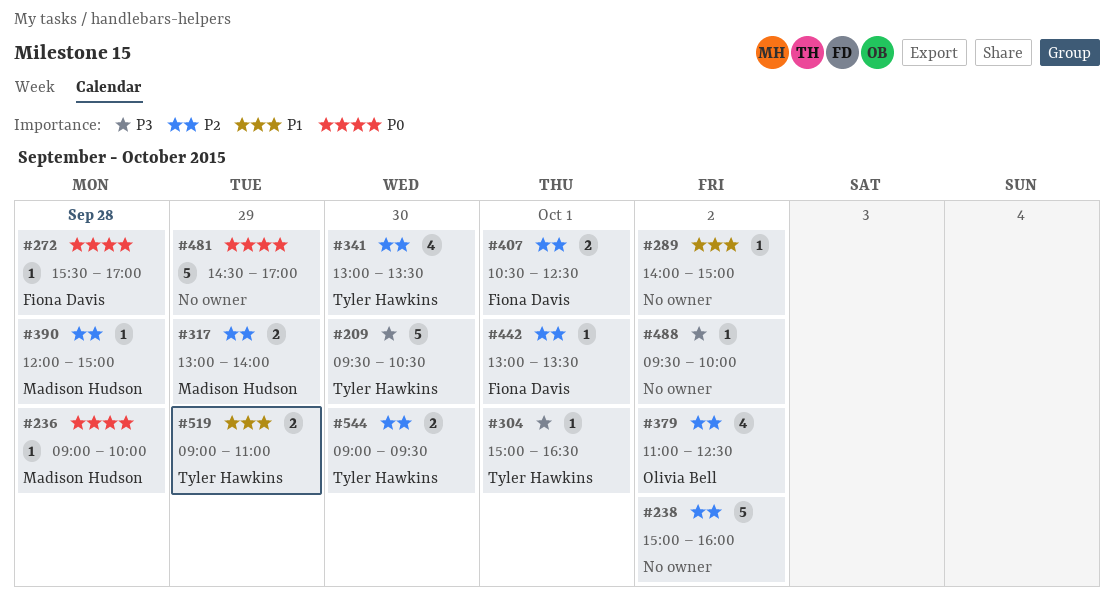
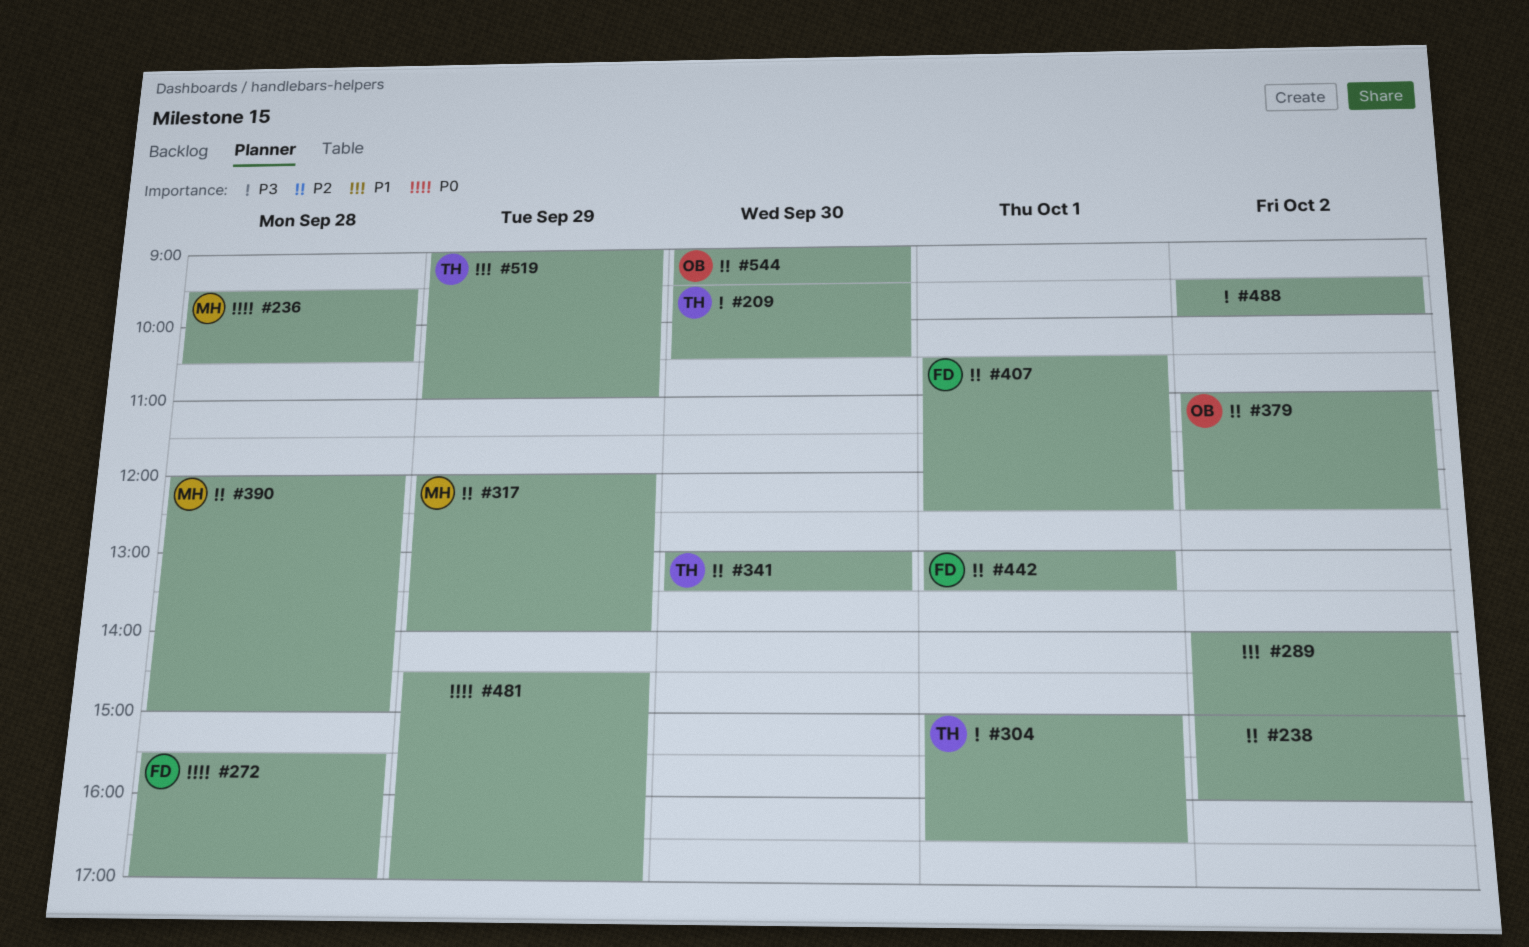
#236, begins: 09:00 -> 09:30
#236, ends: 10:00 -> 10:30
#317, begins: 13:00 -> 12:00
#544, owner: Tyler Hawkins -> Olivia Bell

